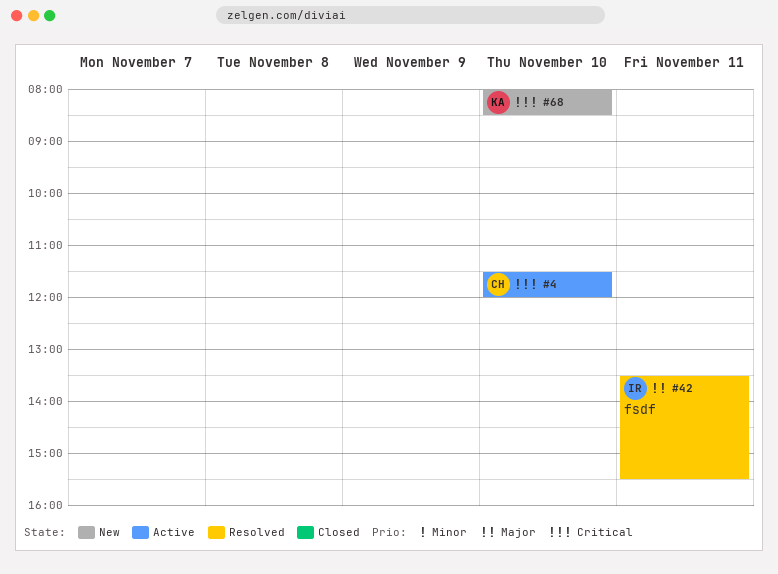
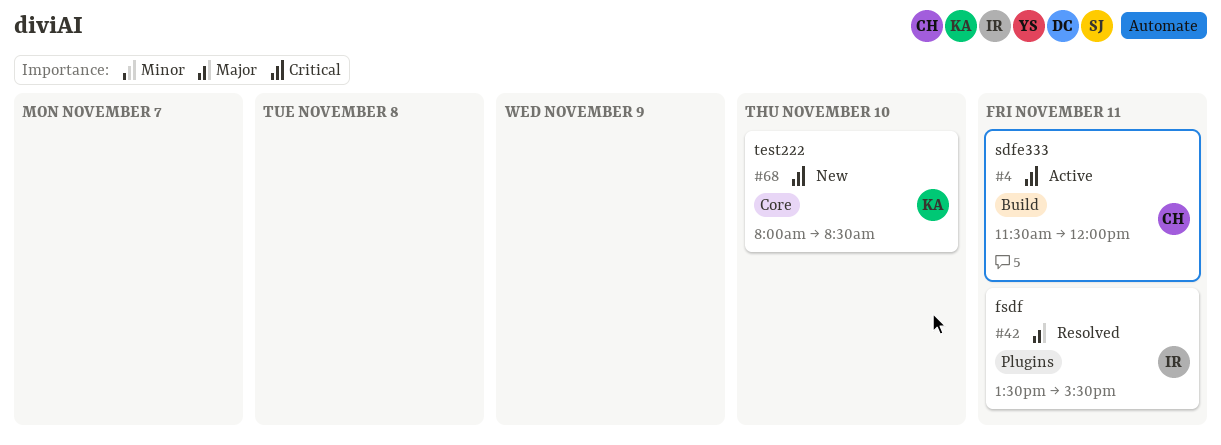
#4, day: Nov 10 -> Nov 11

